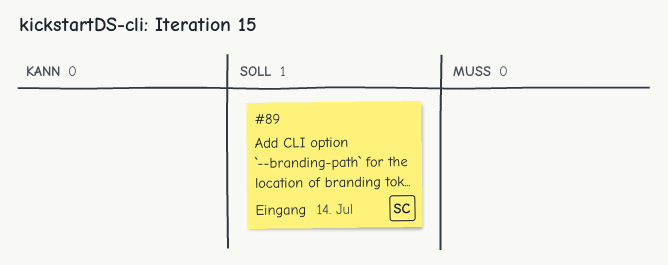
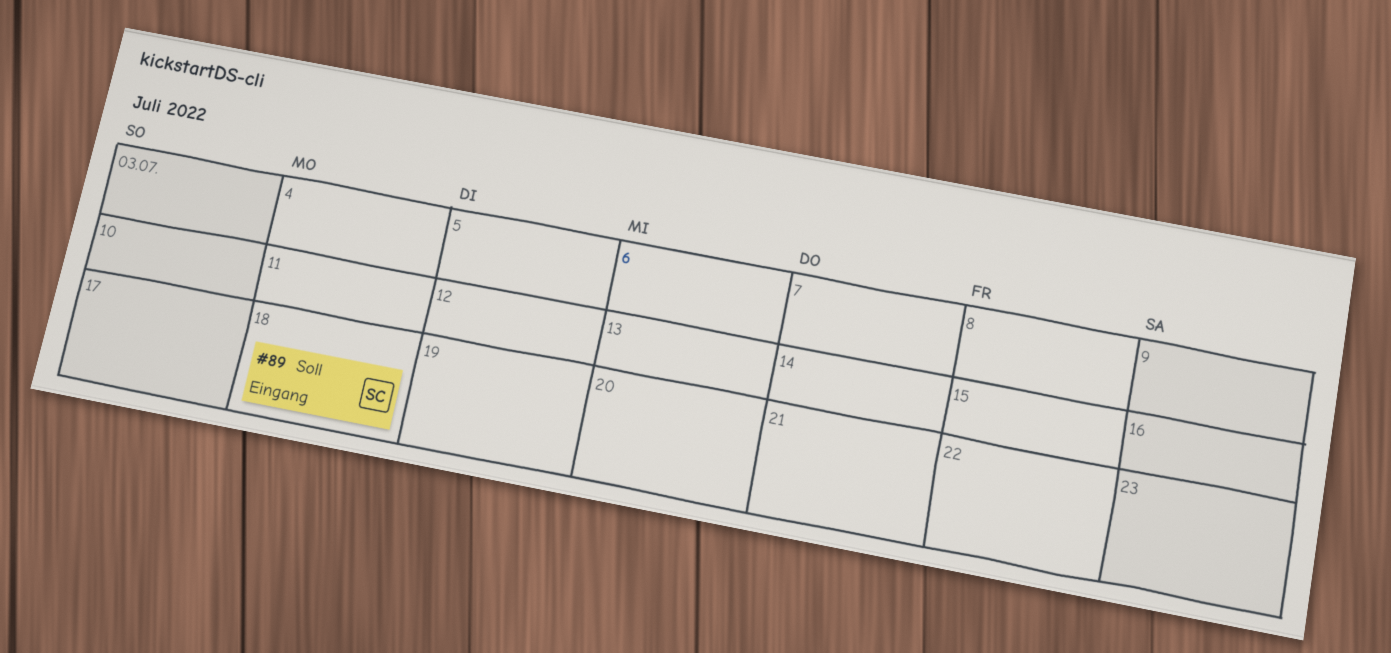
#89, due: Jul 14 -> Jul 18

